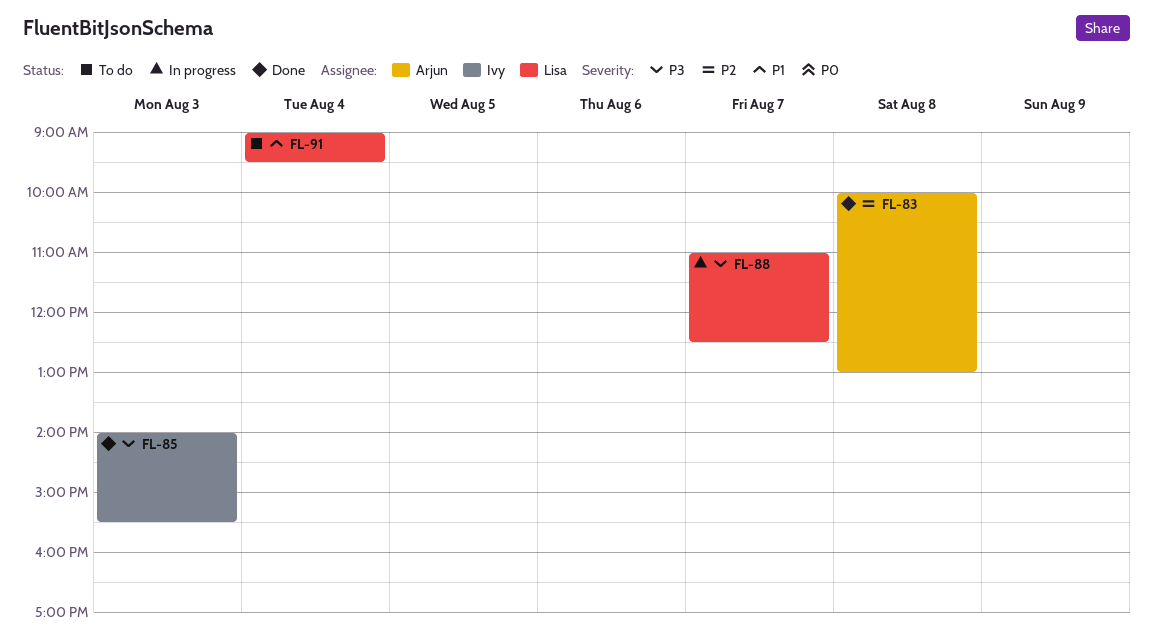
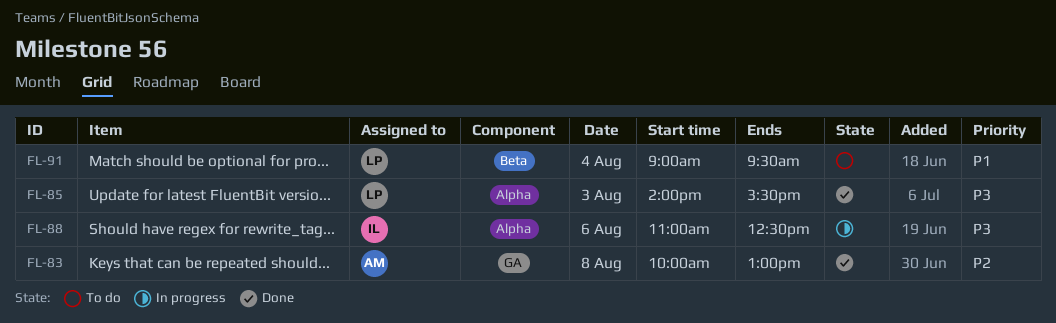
FL-85, owner: Ivy -> Lisa
FL-88, owner: Lisa -> Ivy
FL-88, day: Aug 7 -> Aug 6

